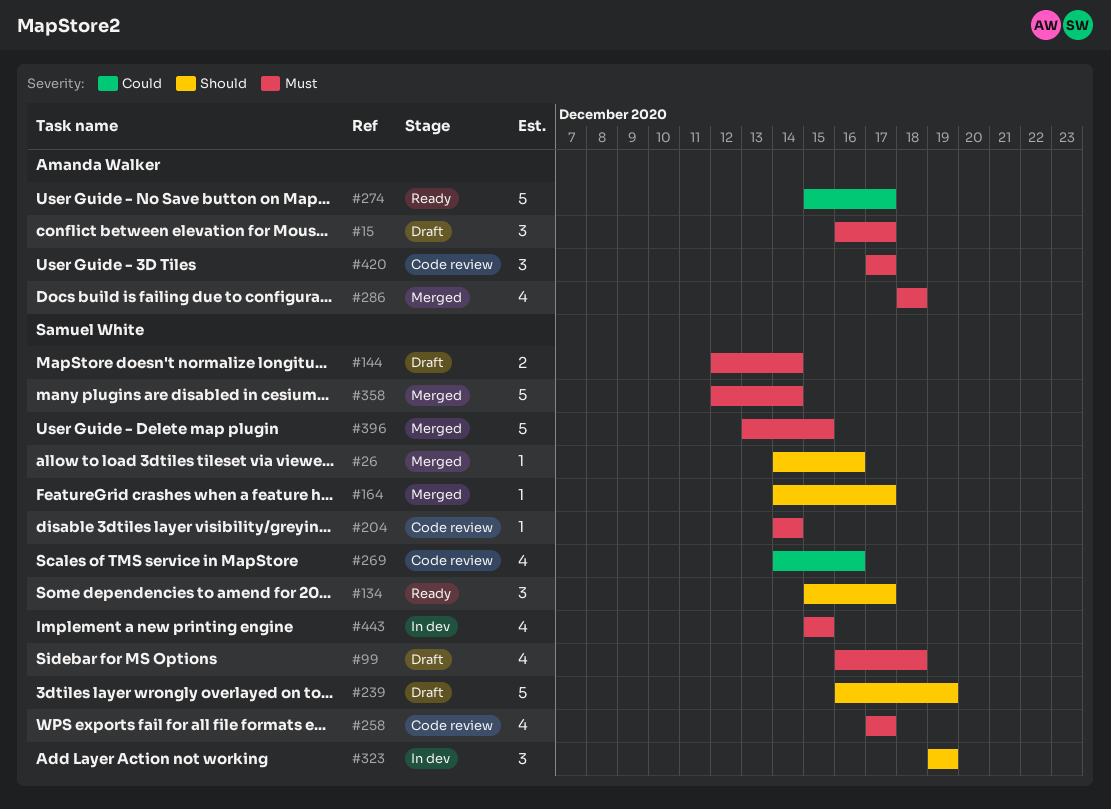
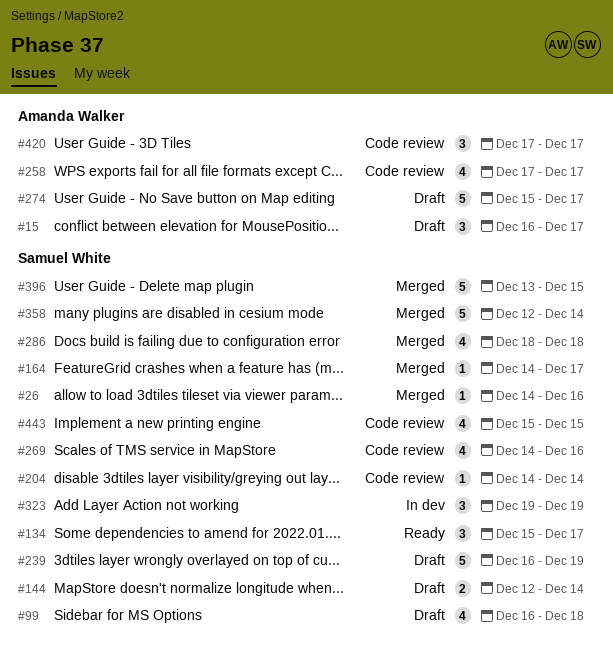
#258, owner: Samuel White -> Amanda Walker
#274, status: Ready -> Draft
#286, owner: Amanda Walker -> Samuel White
#443, status: In dev -> Code review

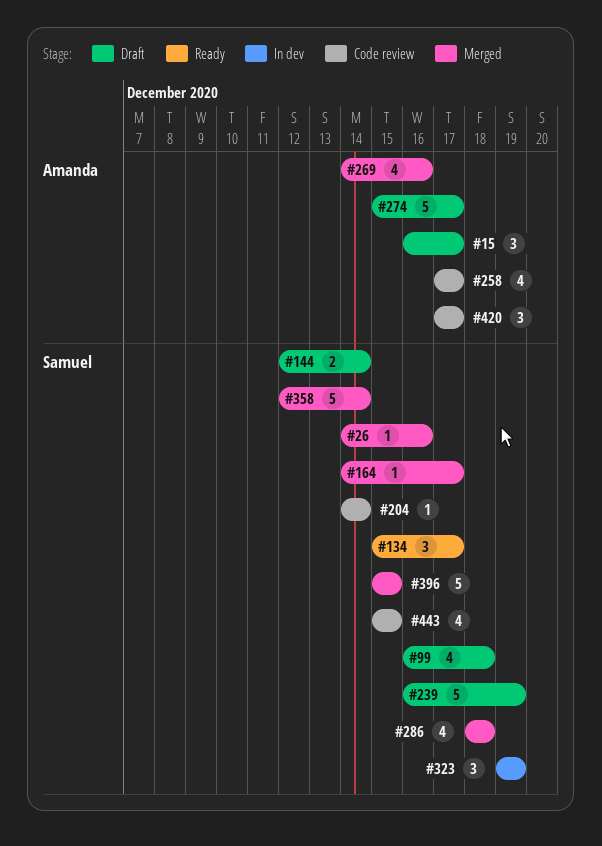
#269, status: Code review -> Merged
#269, owner: Samuel White -> Amanda Walker
#396, start: Dec 13 -> Dec 15

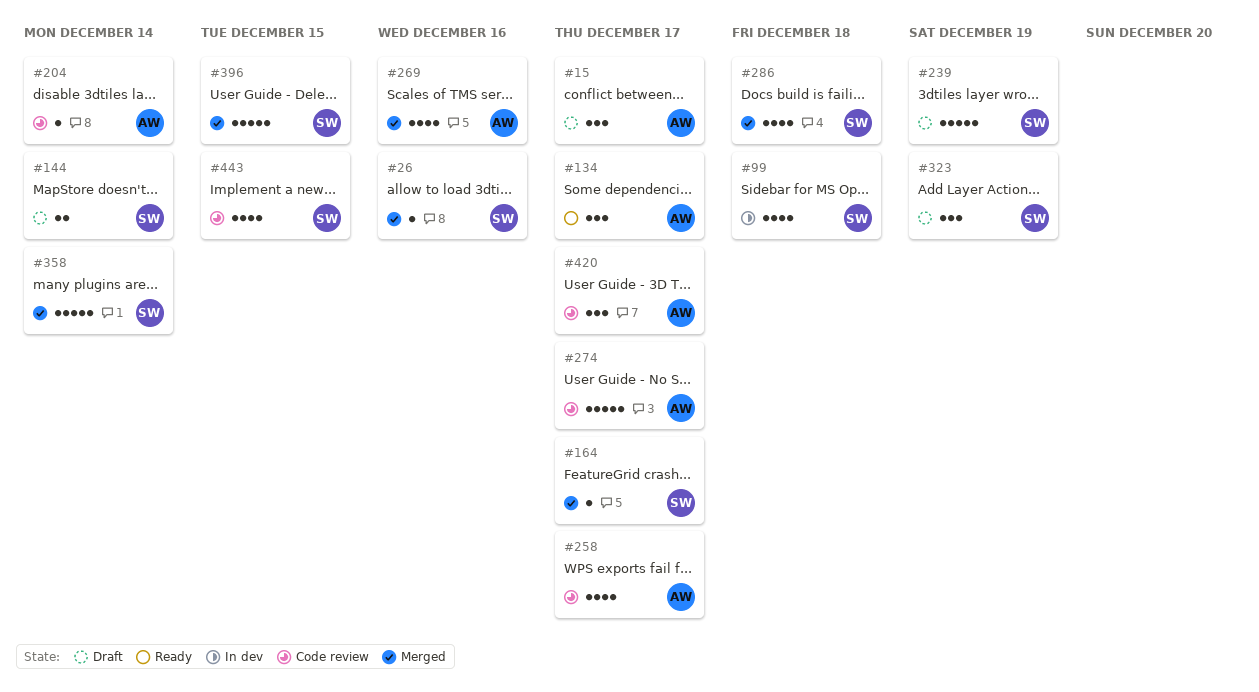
#99, status: Draft -> In dev
#134, owner: Samuel -> Amanda
#204, owner: Samuel -> Amanda
#274, status: Draft -> Code review
#323, status: In dev -> Draft

